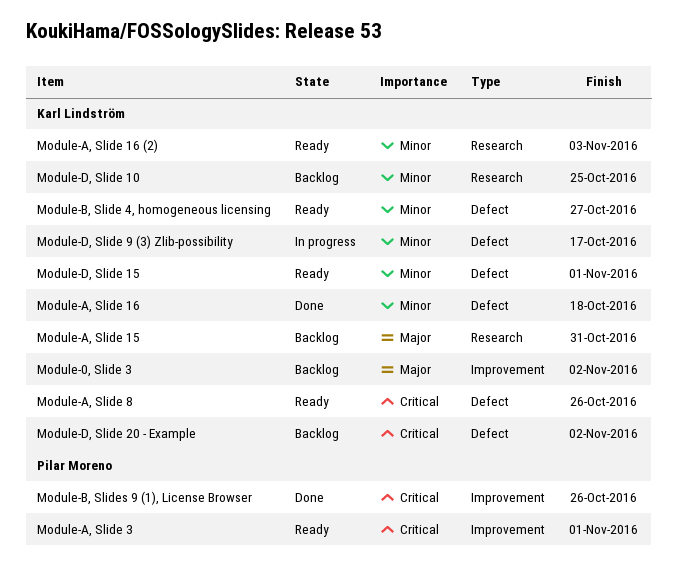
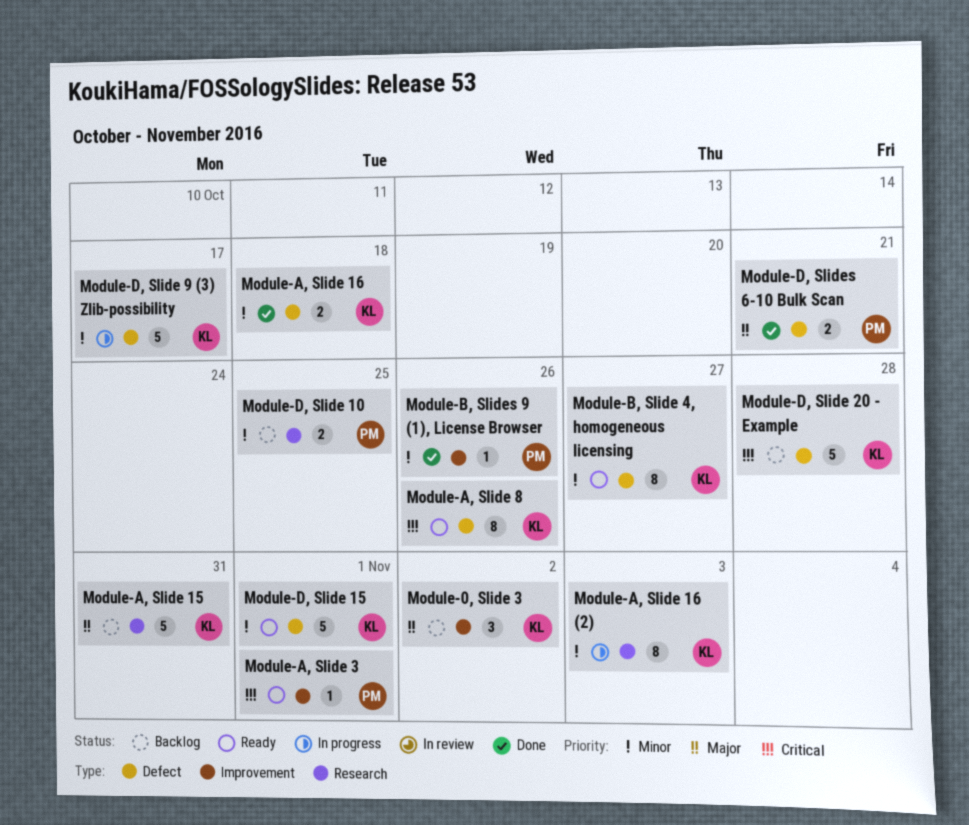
Module-A, Slide 16 (2), status: Ready -> In progress
Module-B, Slides 9 (1), License Browser, priority: Critical -> Minor
Module-D, Slide 10, owner: Karl Lindström -> Pilar Moreno
Module-D, Slide 20 - Example, due: Nov 2 -> Oct 28
Module-D, Slides 6-10 Bulk Scan: none -> present

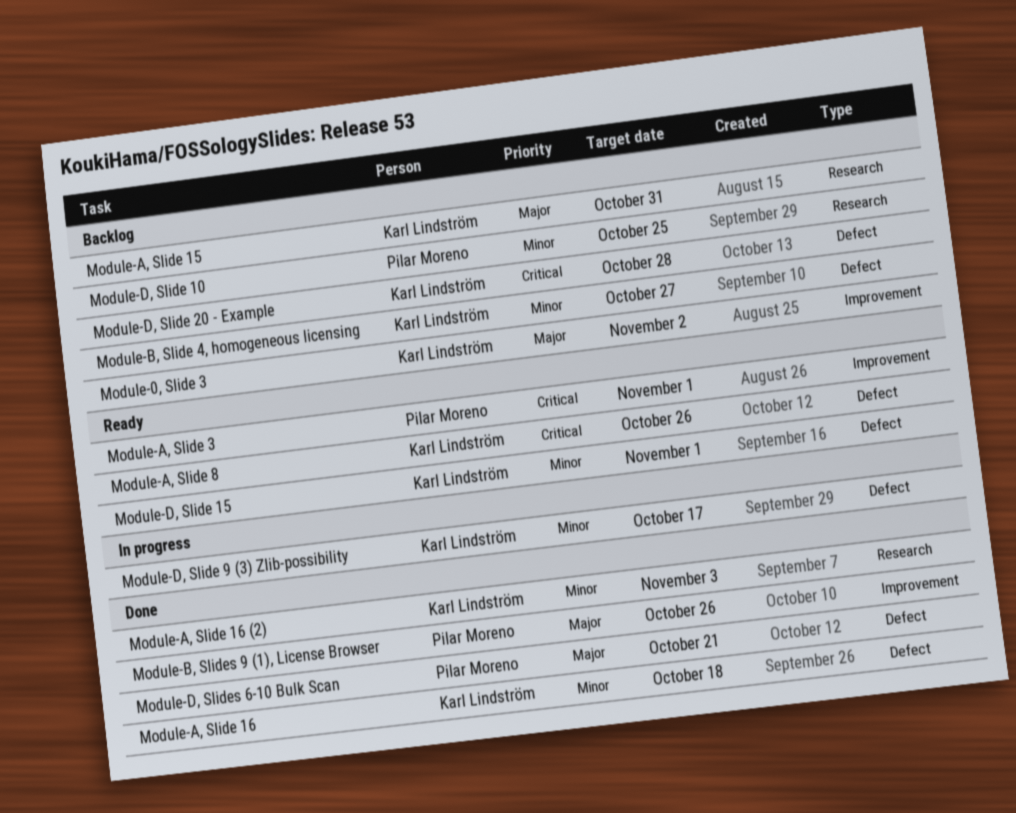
Module-A, Slide 16 (2), status: In progress -> Done
Module-B, Slide 4, homogeneous licensing, status: Ready -> Backlog
Module-B, Slides 9 (1), License Browser, priority: Minor -> Major

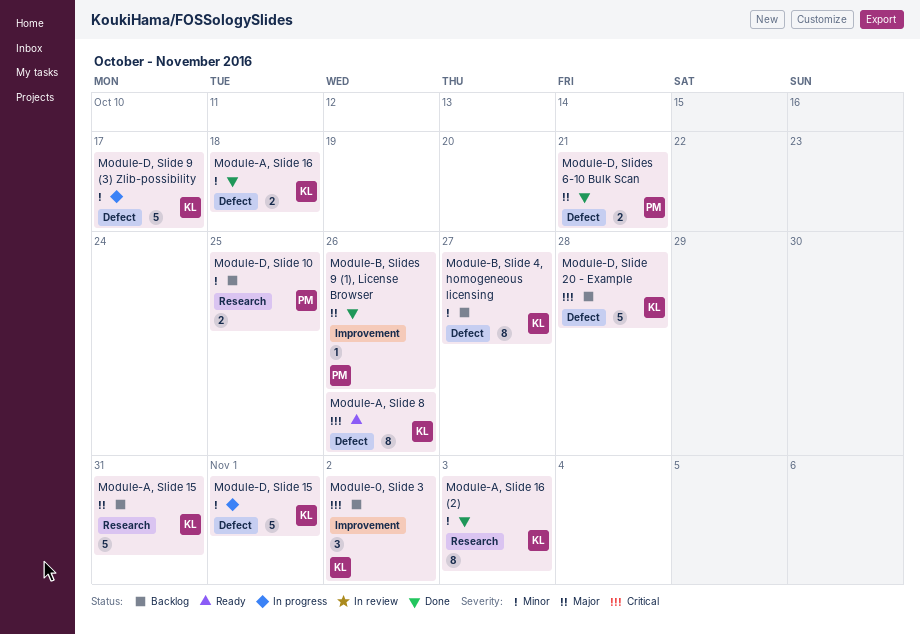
Module-0, Slide 3, priority: Major -> Critical
Module-A, Slide 3: present -> none
Module-D, Slide 15, status: Ready -> In progress

